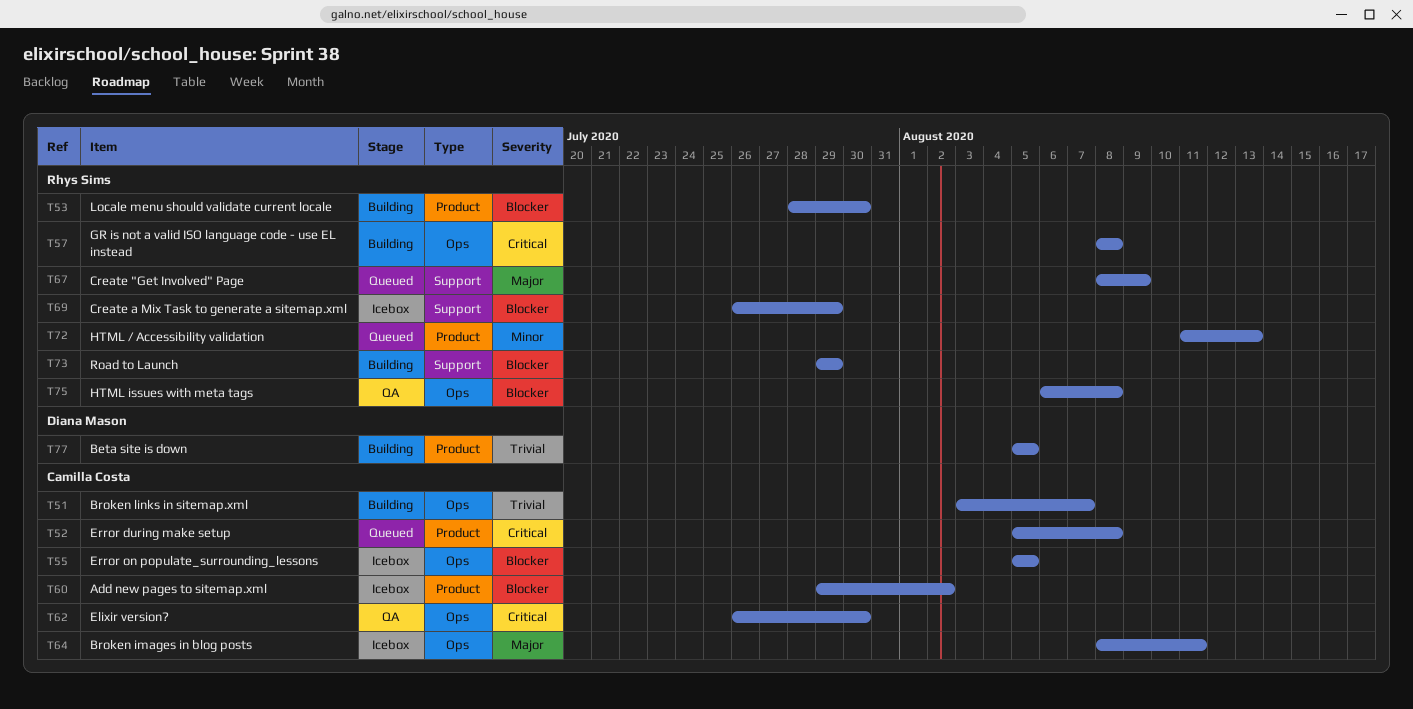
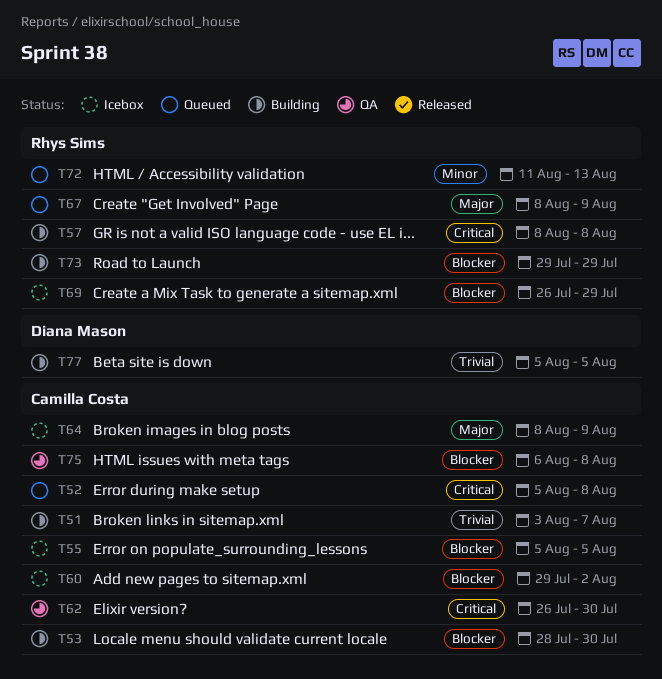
T53, owner: Rhys Sims -> Camilla Costa
T64, due: Aug 11 -> Aug 9
T75, owner: Rhys Sims -> Camilla Costa

